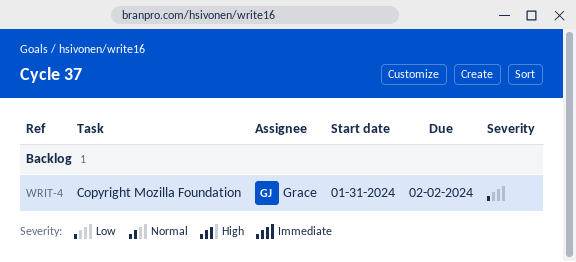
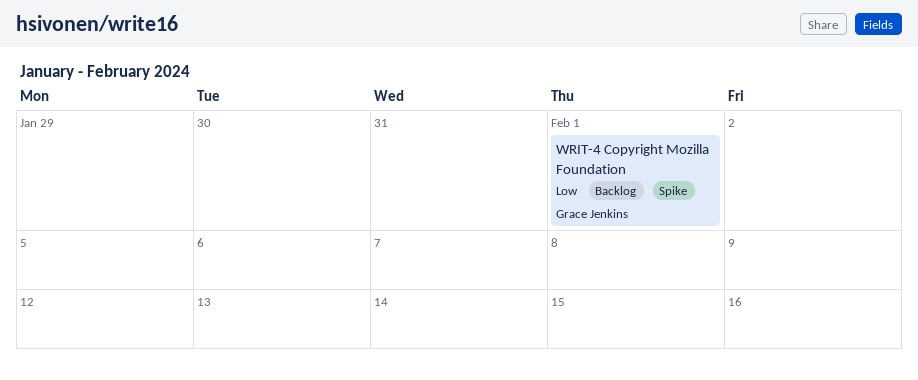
WRIT-4, due: Feb 2 -> Feb 1

